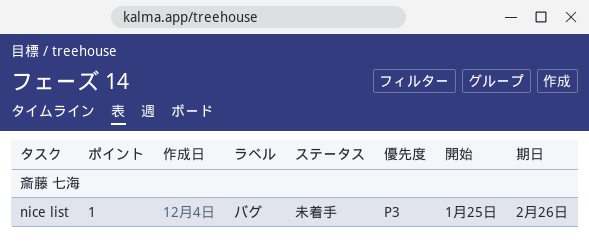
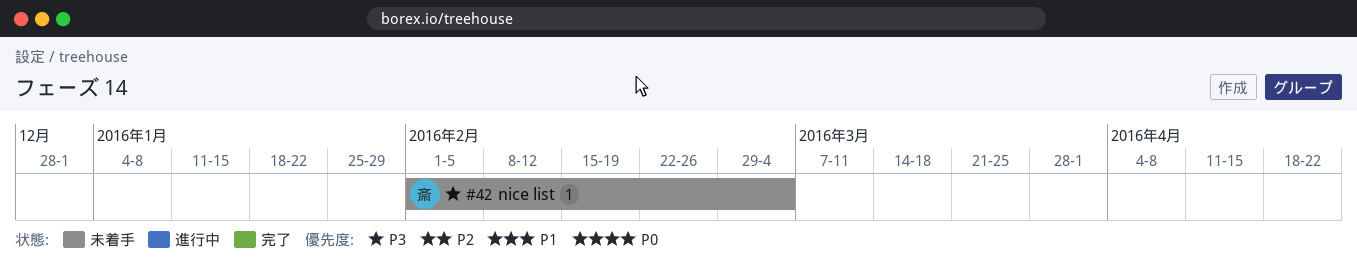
nice list, start: Jan 25 -> Feb 1
nice list, due: Feb 26 -> Mar 4

